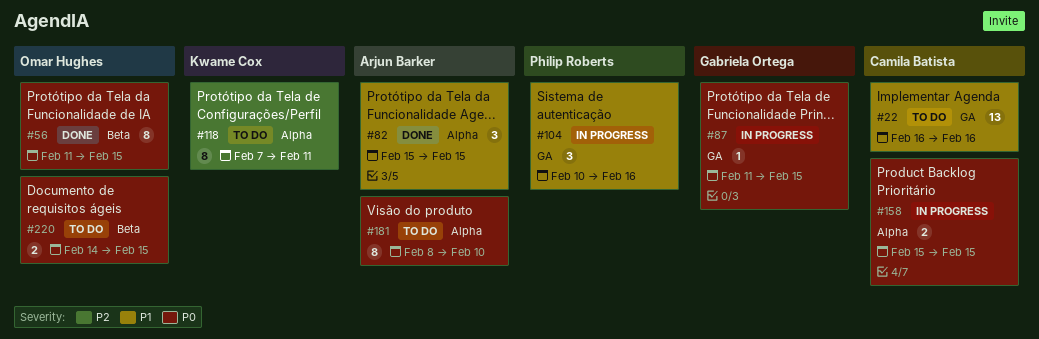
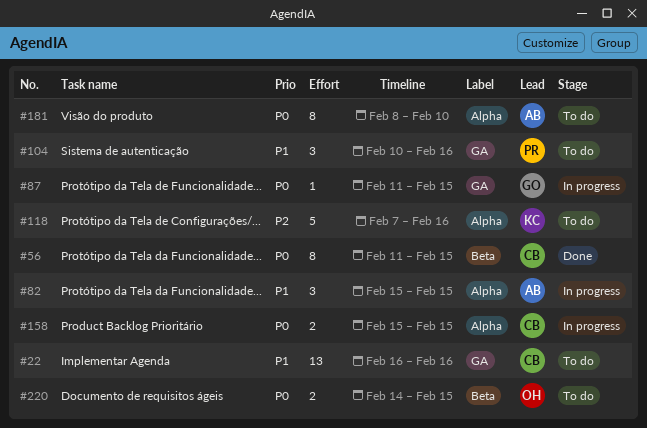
#56, owner: Omar Hughes -> Camila Batista
#82, status: Done -> In progress
#104, status: In progress -> To do
#118, estimate: 8 -> 5
#118, due: Feb 11 -> Feb 16

